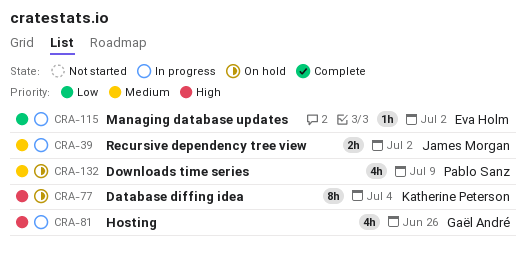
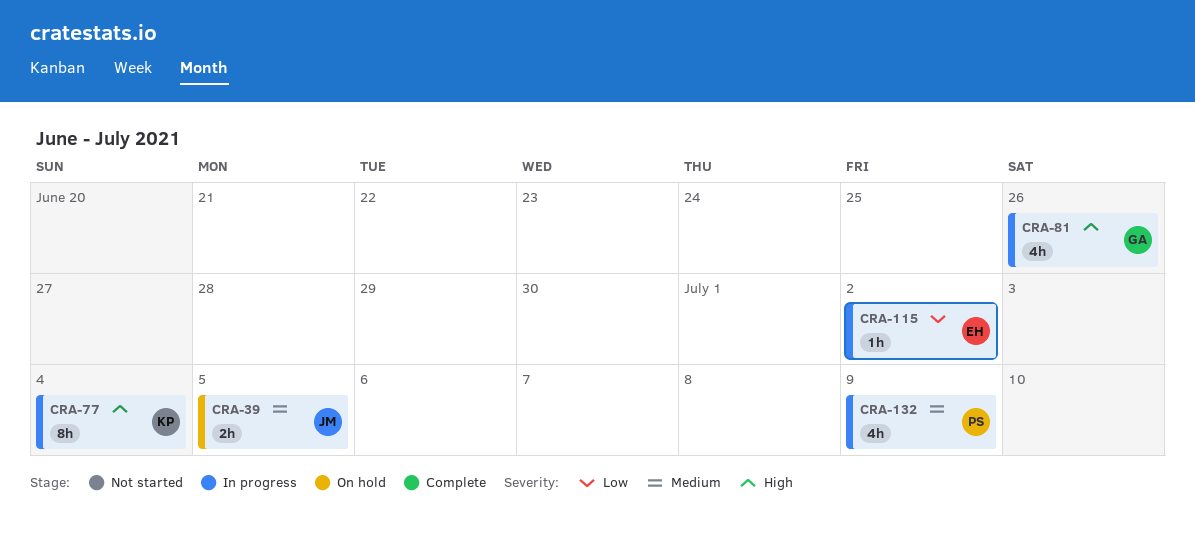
CRA-39, status: In progress -> On hold
CRA-39, due: Jul 2 -> Jul 5
CRA-77, status: On hold -> In progress
CRA-132, status: On hold -> In progress

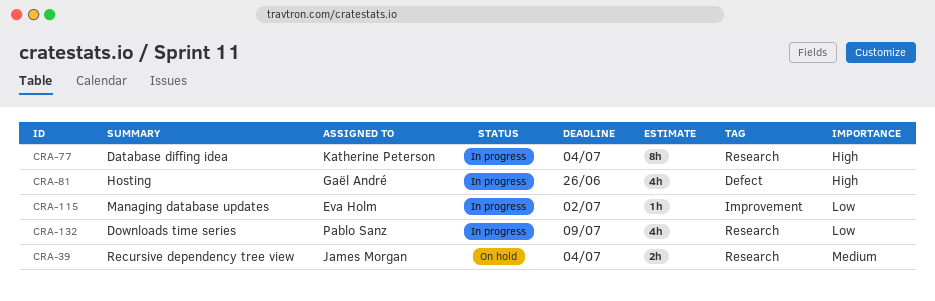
CRA-39, due: Jul 5 -> Jul 4
CRA-132, priority: Medium -> Low

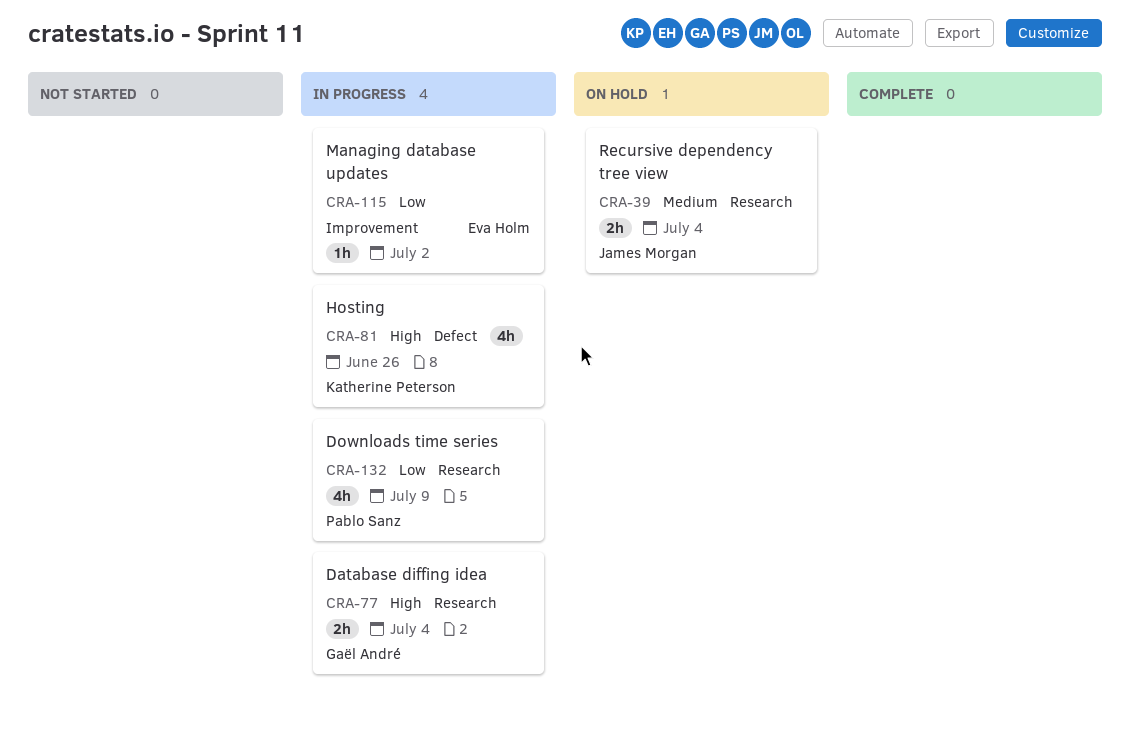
CRA-77, owner: Katherine Peterson -> Gaël André
CRA-77, estimate: 8h -> 2h
CRA-81, owner: Gaël André -> Katherine Peterson

